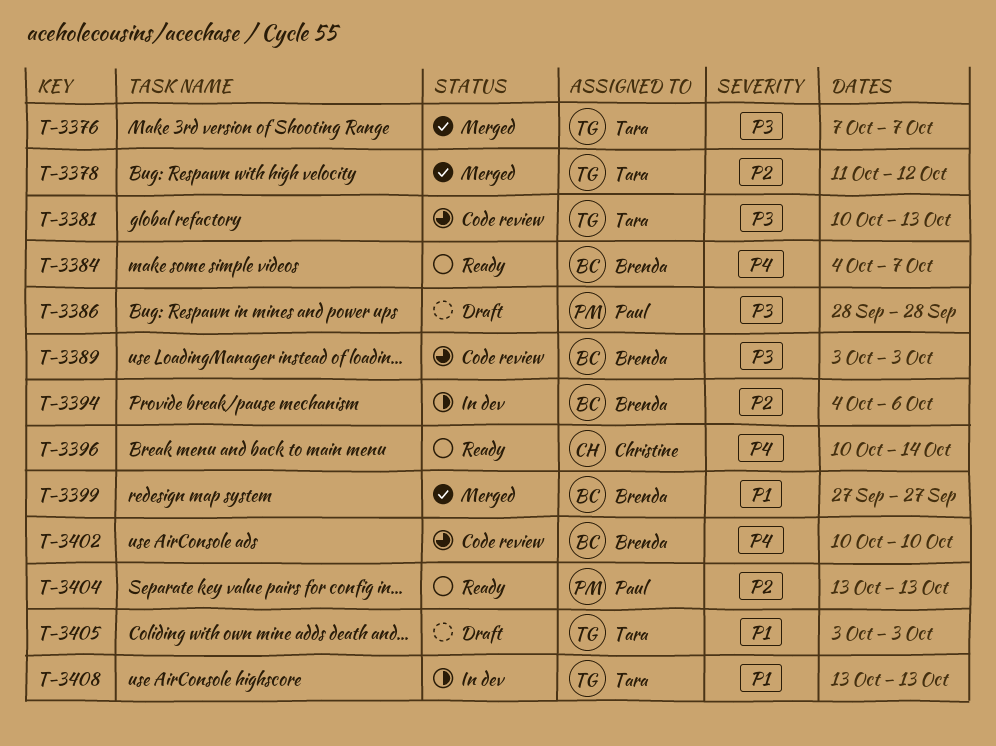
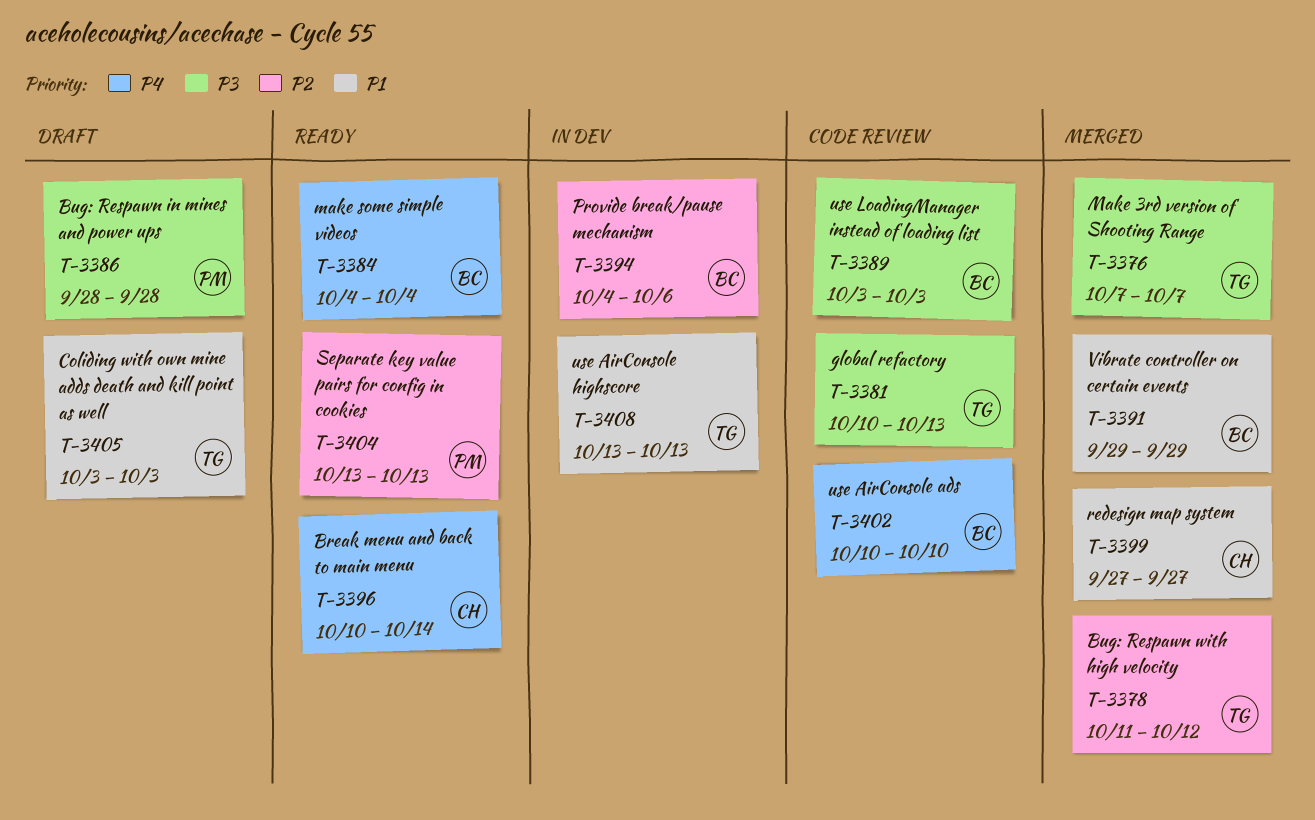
T-3384, due: Oct 7 -> Oct 4
T-3391: none -> present
T-3399, owner: Brenda -> Christine

